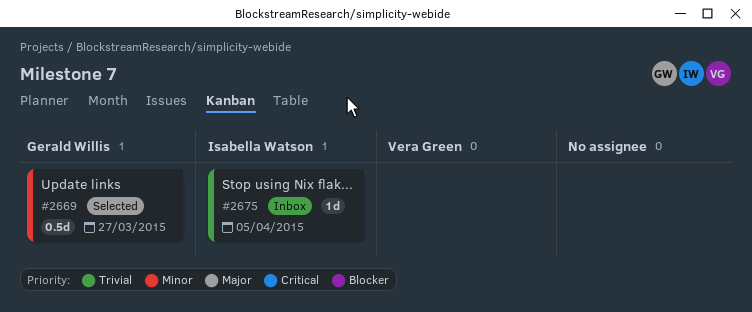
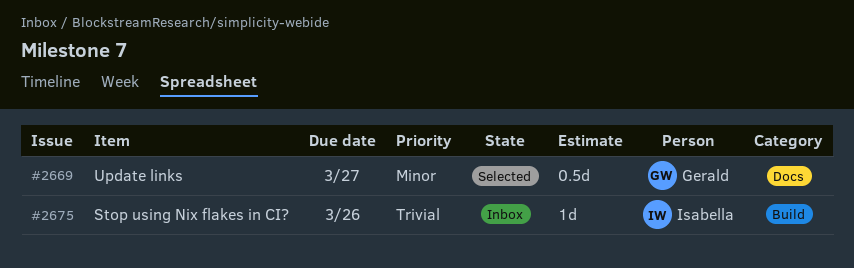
#2675, due: Apr 5 -> Mar 26

